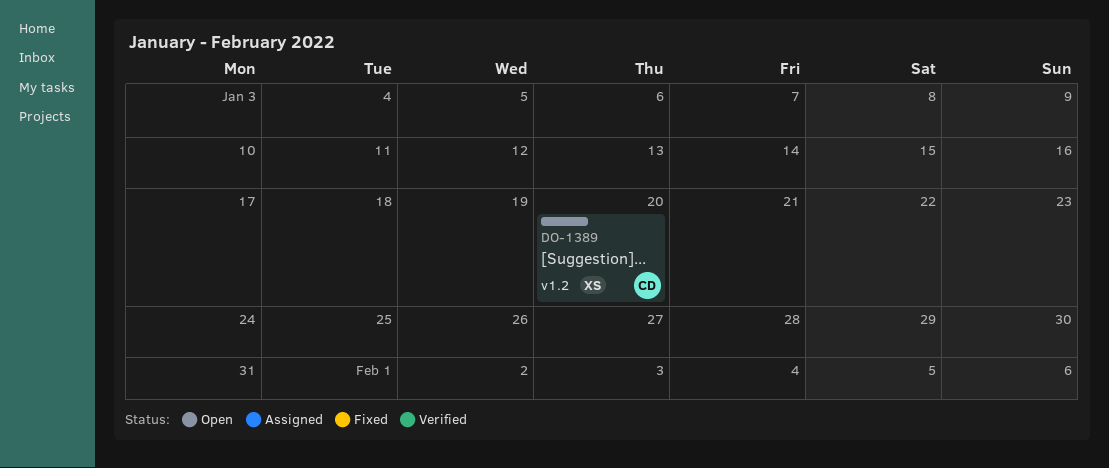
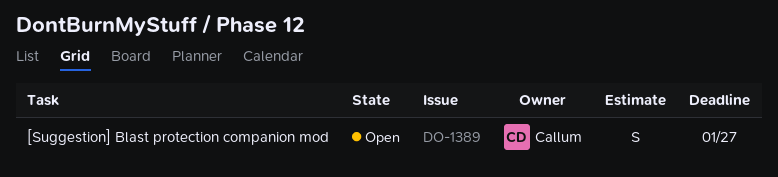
DO-1389, estimate: XS -> S
DO-1389, due: Jan 20 -> Jan 27

